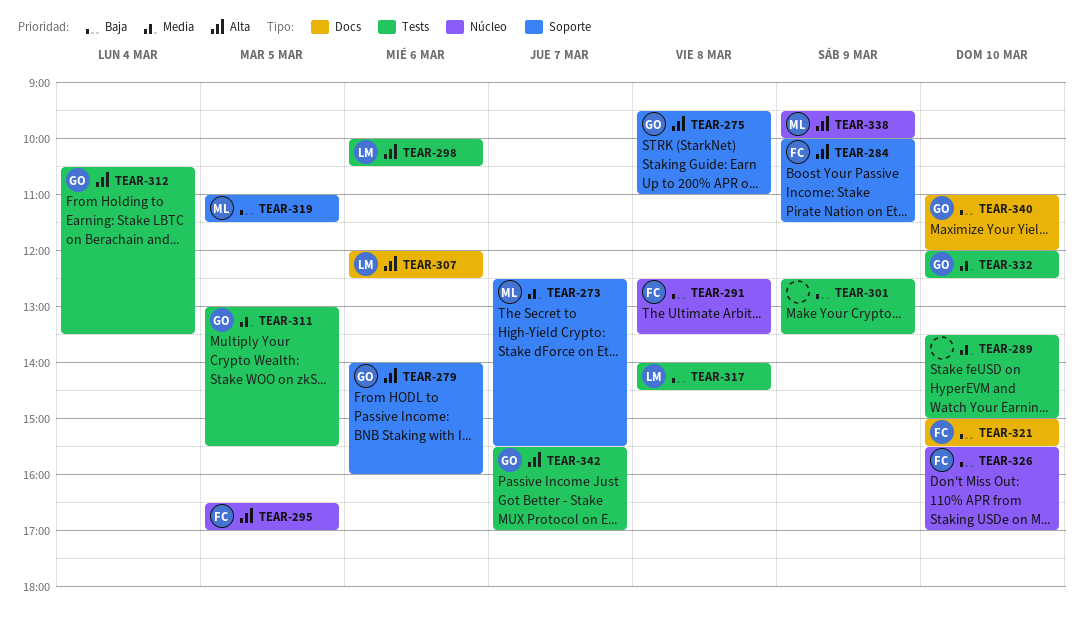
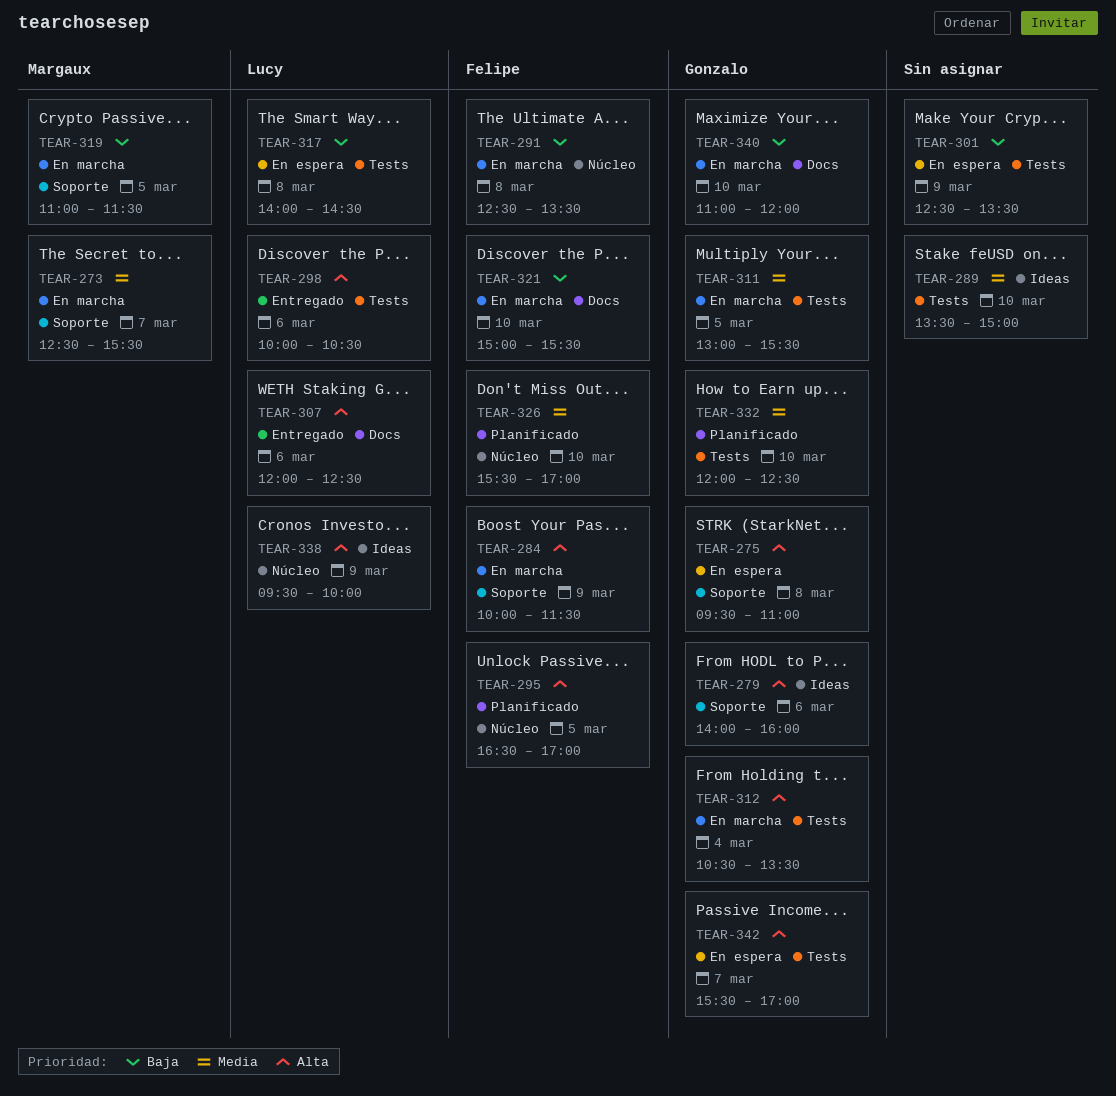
TEAR-326, priority: Baja -> Media
TEAR-338, owner: Margaux -> Lucy

